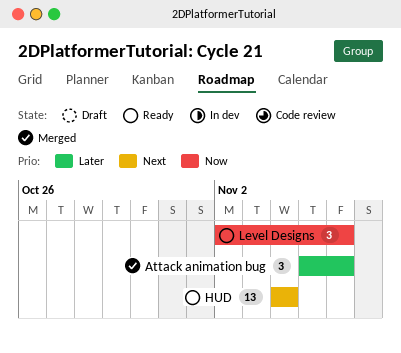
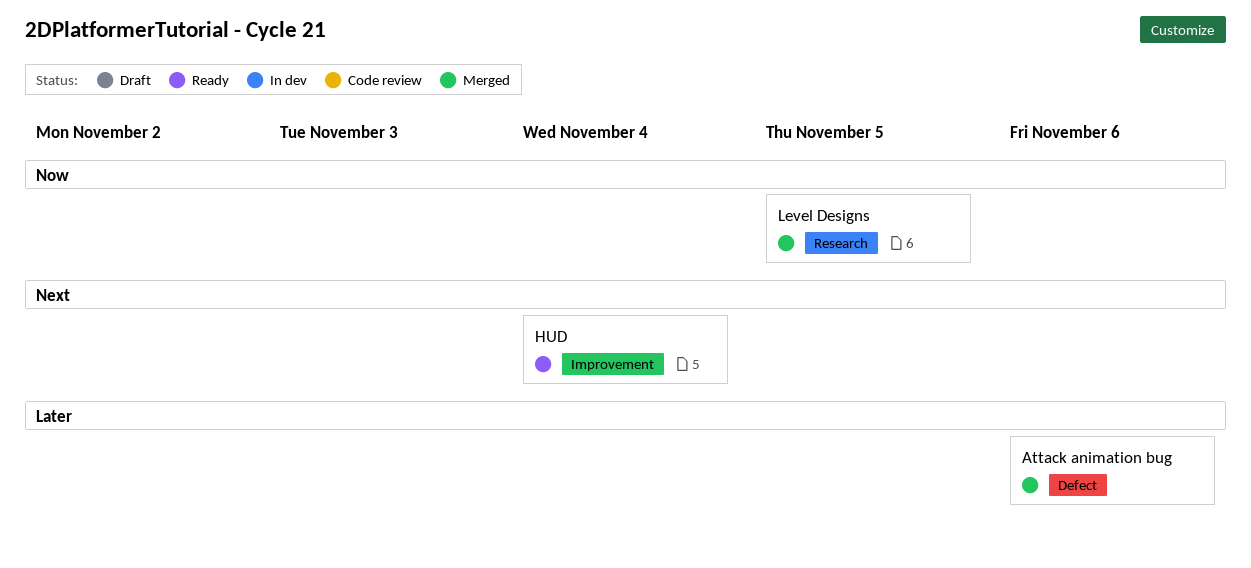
Level Designs, status: Ready -> Merged
Level Designs, due: Nov 6 -> Nov 5

